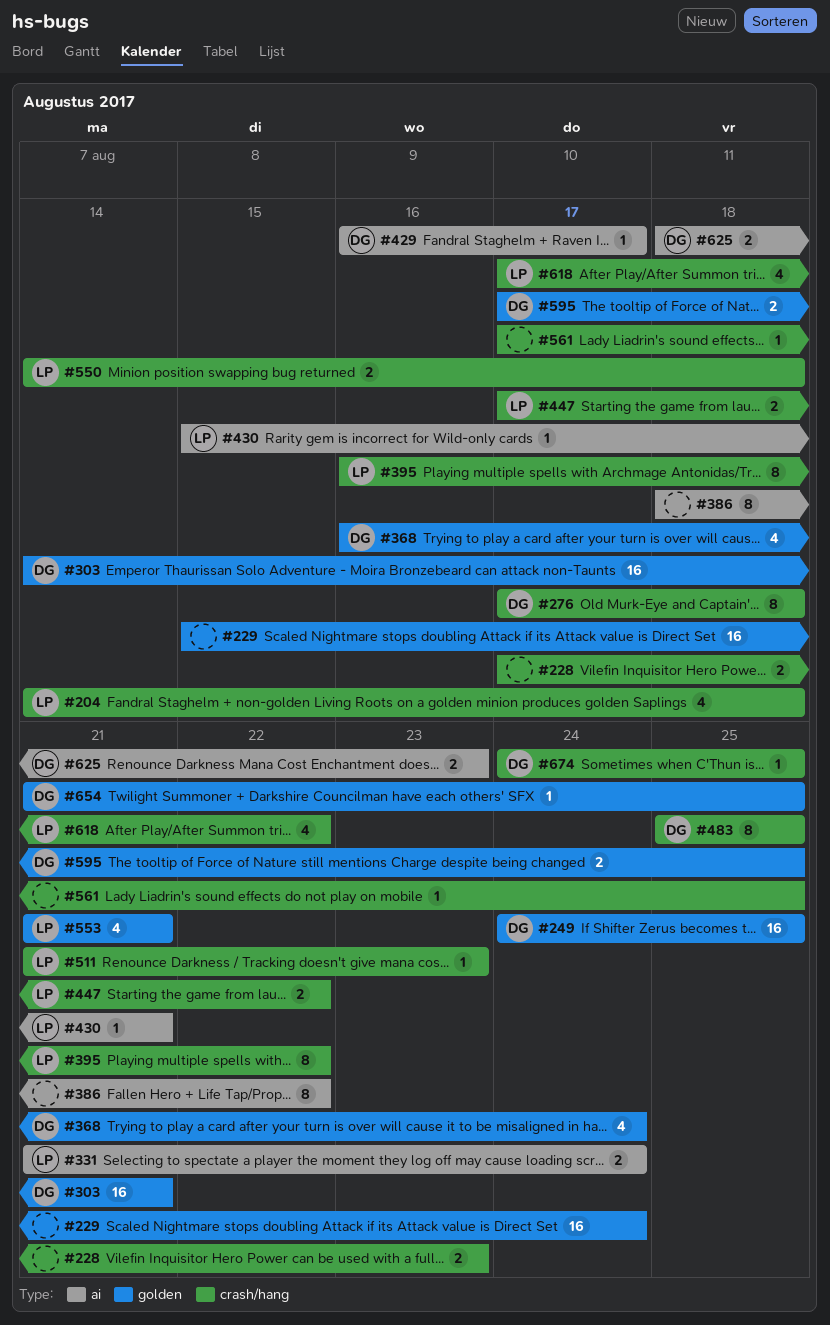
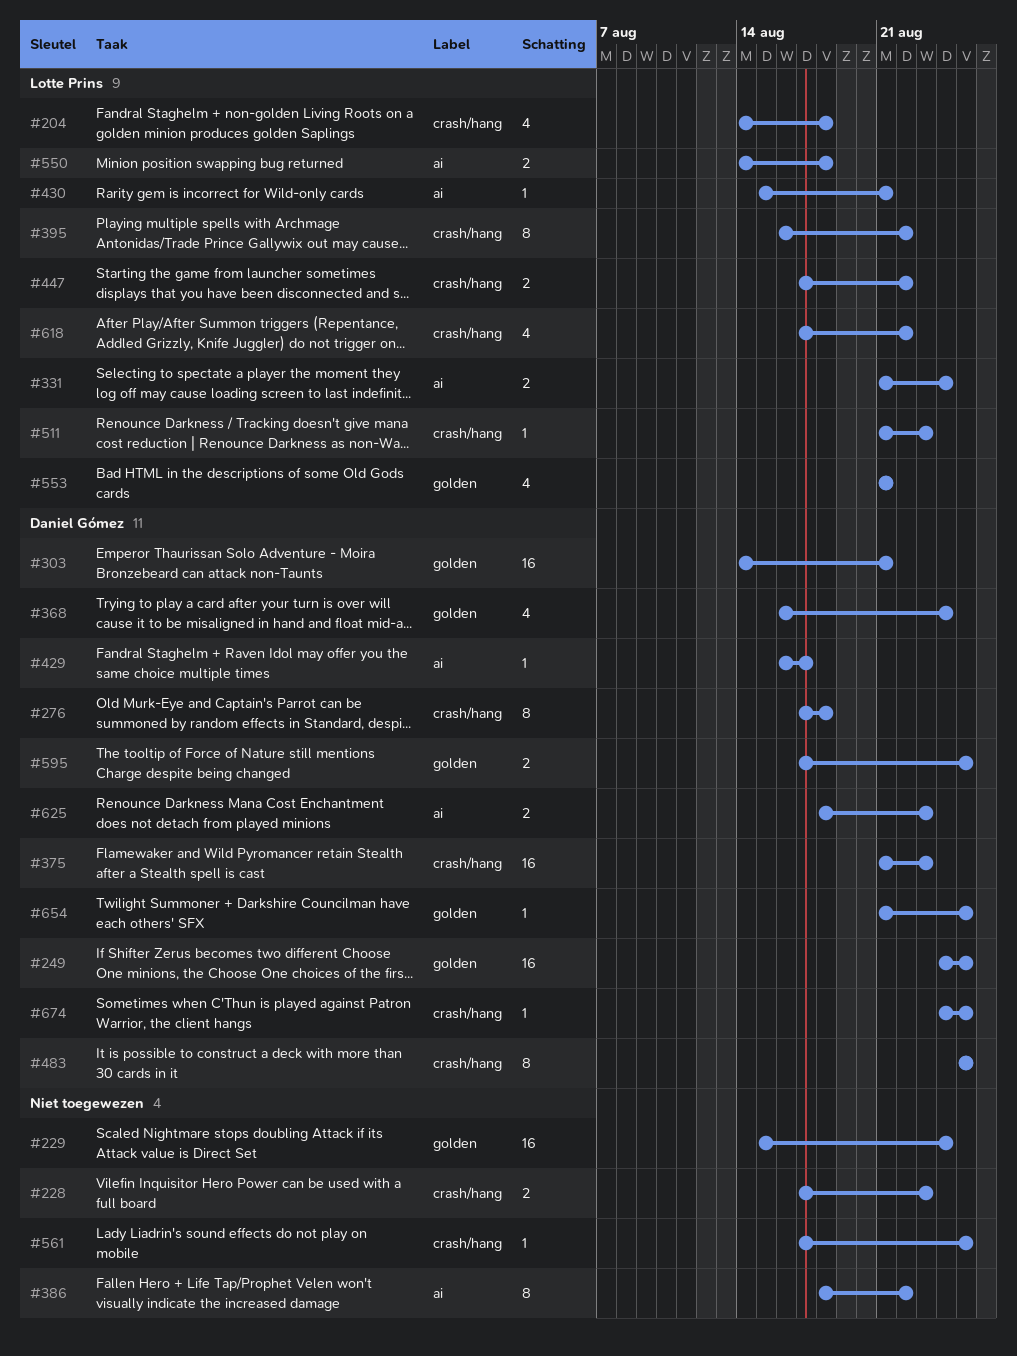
#375: none -> present
#550, label: crash/hang -> ai

